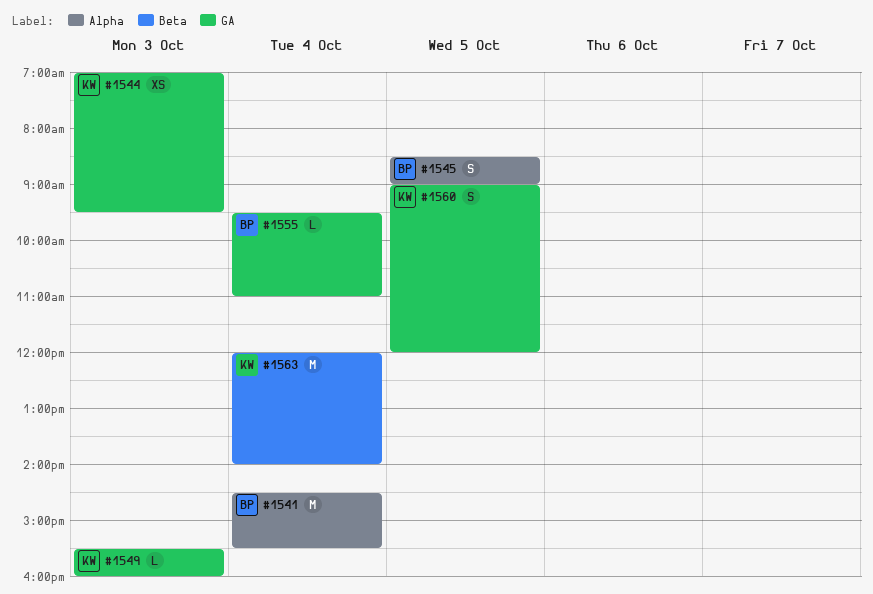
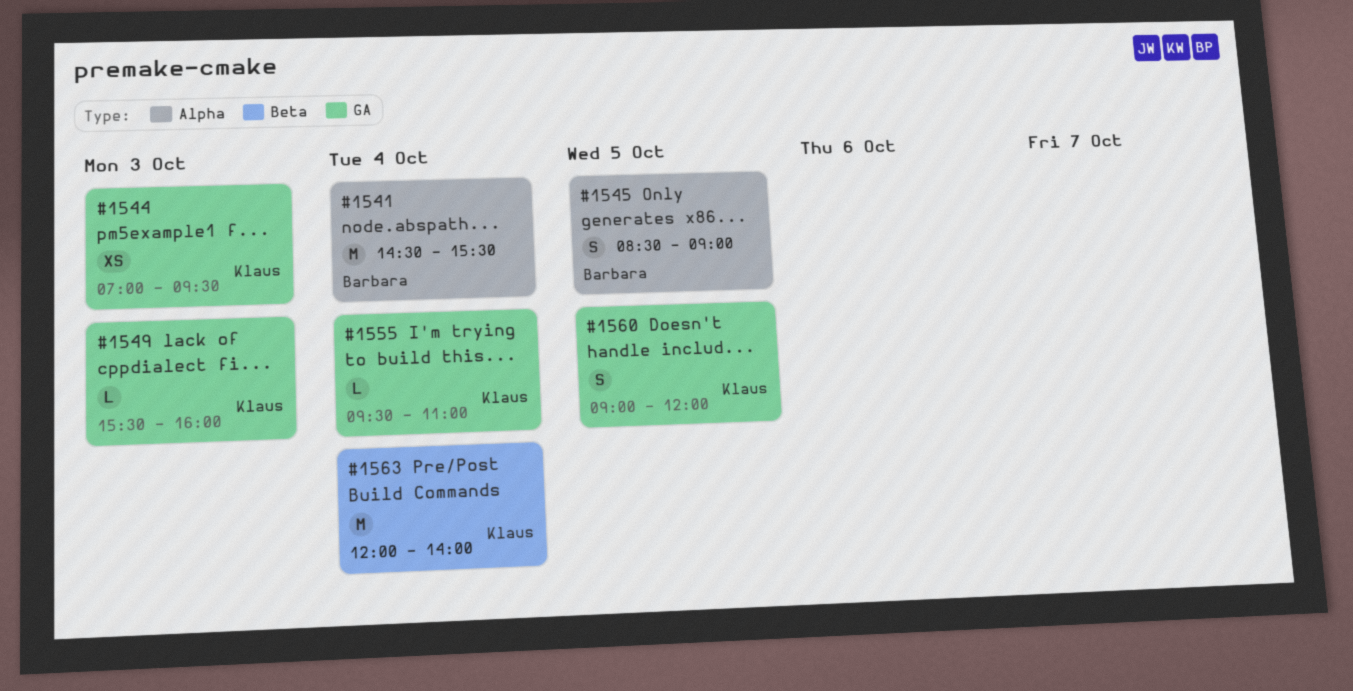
#1555, owner: Barbara -> Klaus

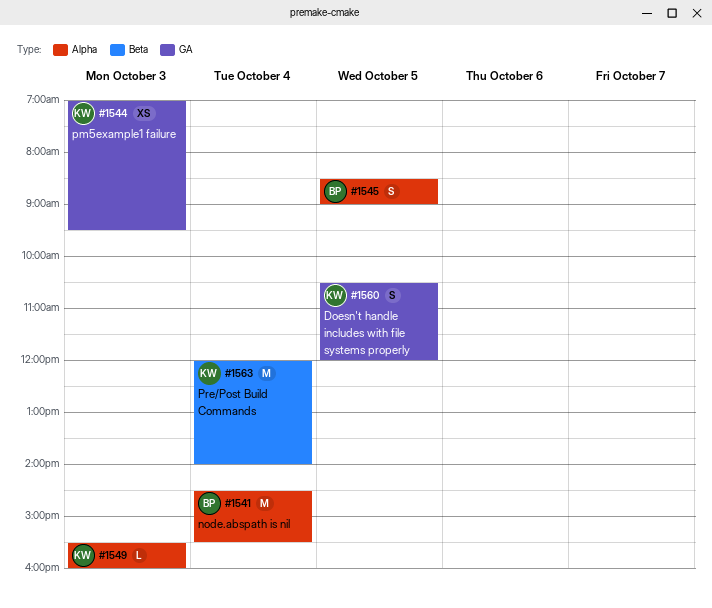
#1549, label: GA -> Alpha
#1555: present -> none
#1560, begins: 09:00 -> 10:30

